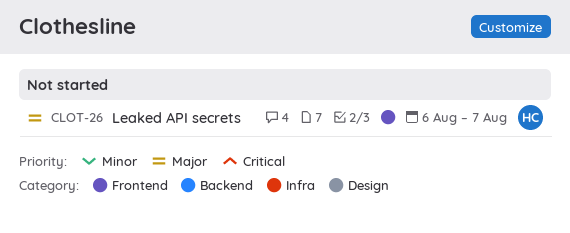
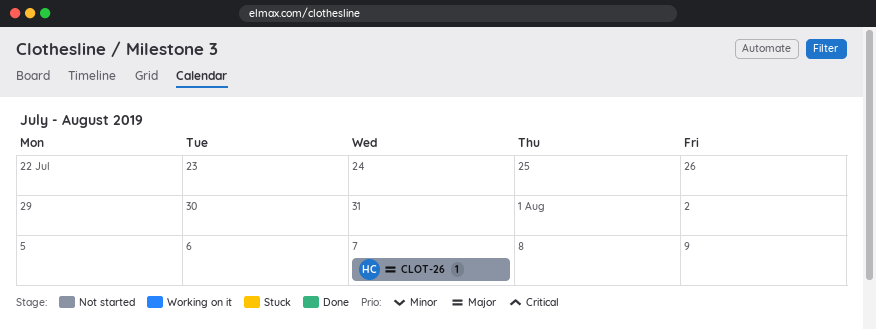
CLOT-26, start: Aug 6 -> Aug 7

